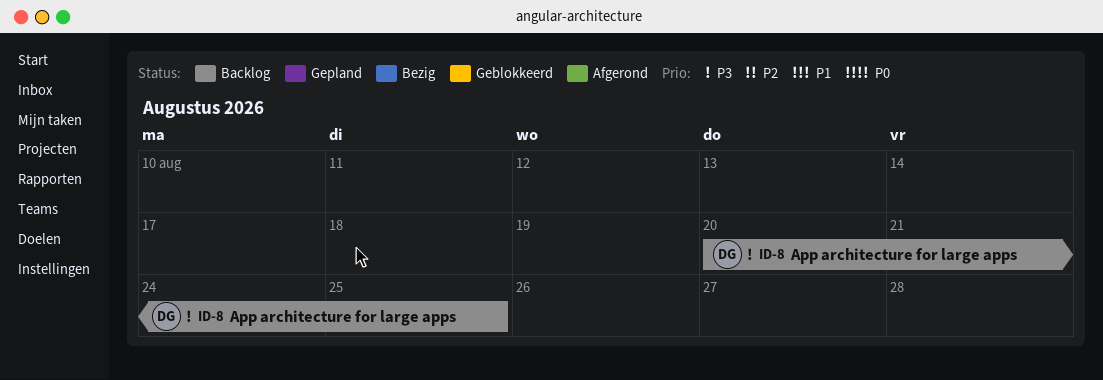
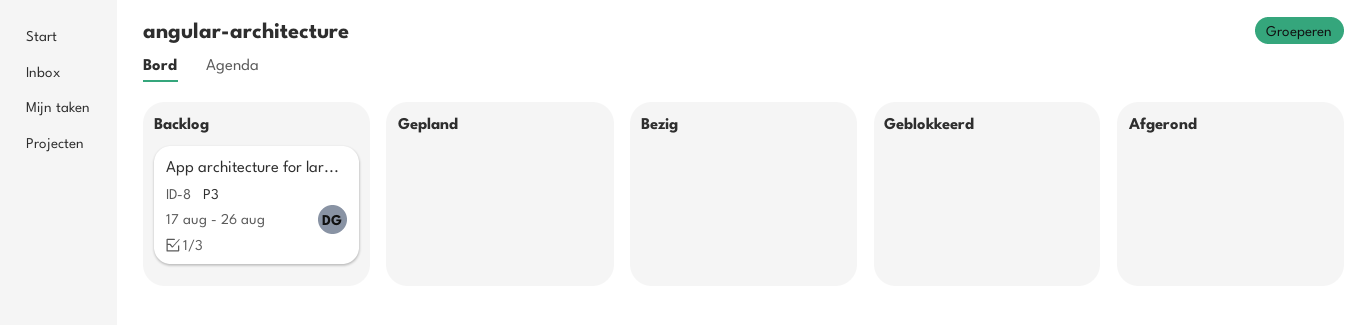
ID-8, start: Aug 20 -> Aug 17
ID-8, due: Aug 25 -> Aug 26

